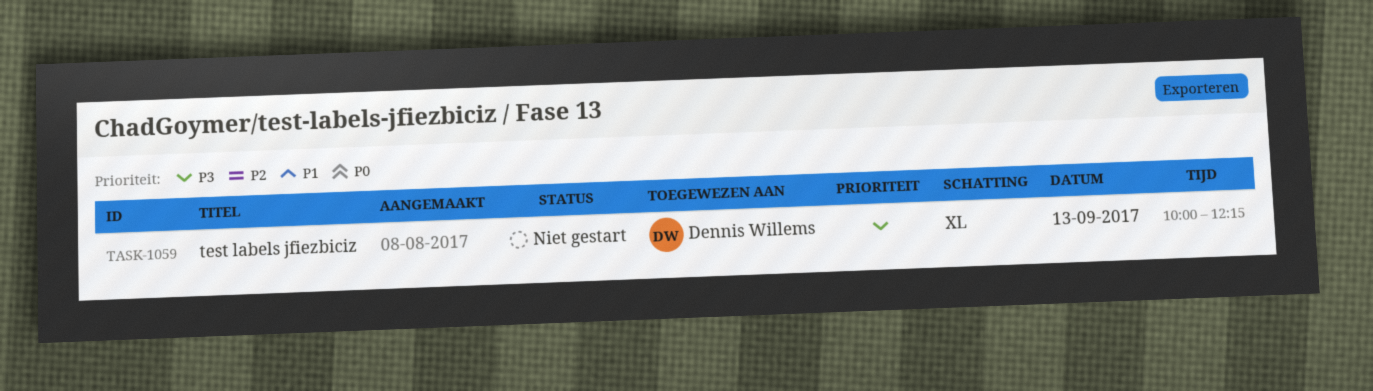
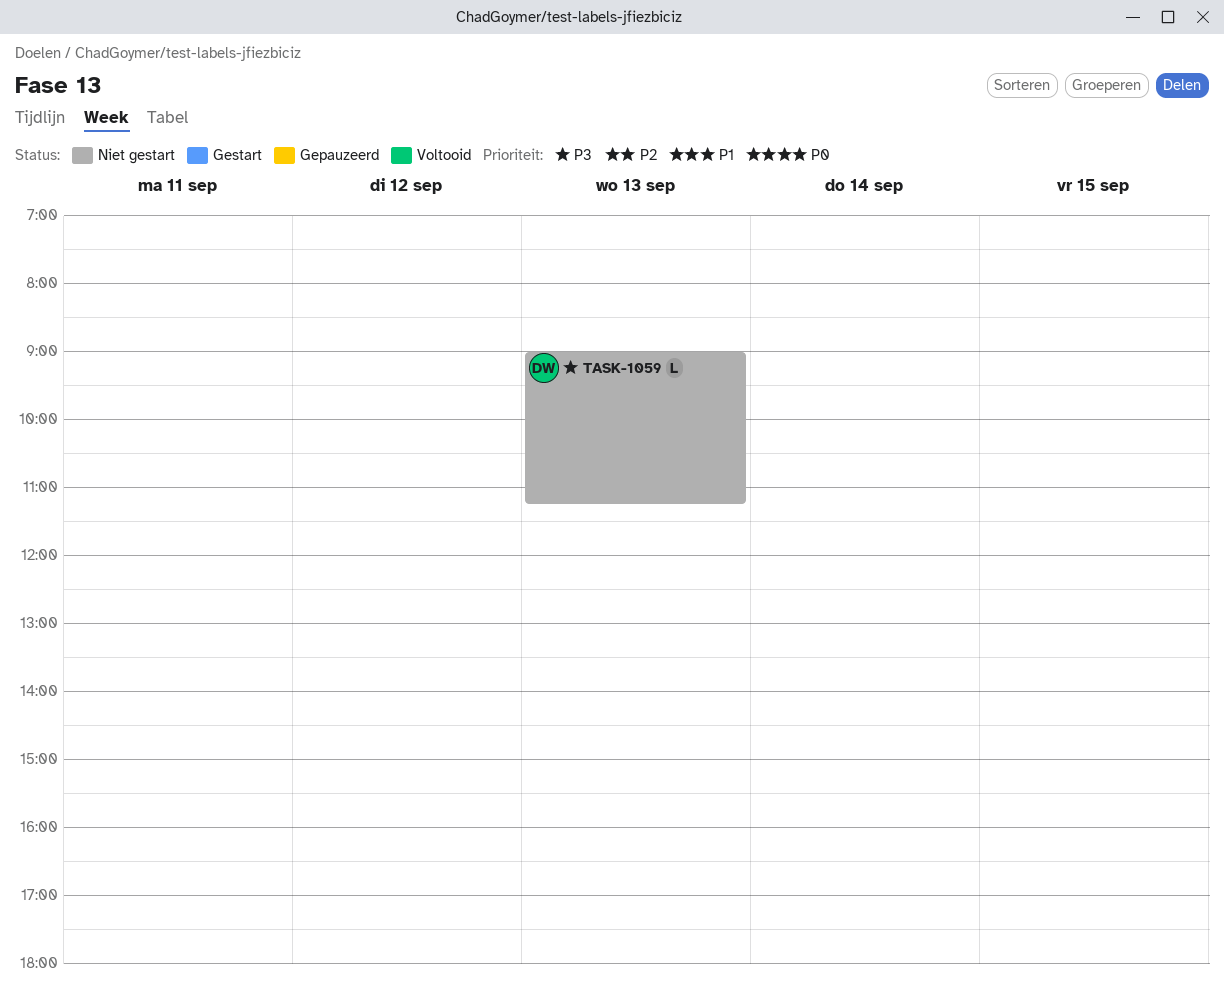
TASK-1059, estimate: XL -> L
TASK-1059, begins: 10:00 -> 09:00
TASK-1059, ends: 12:15 -> 11:15

